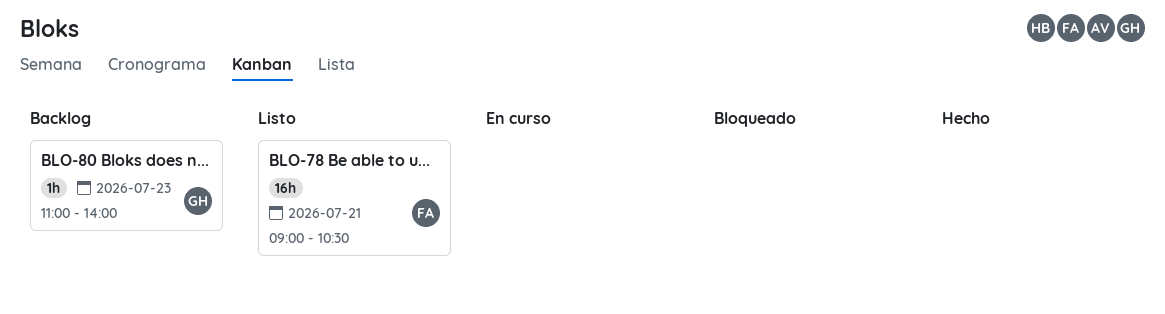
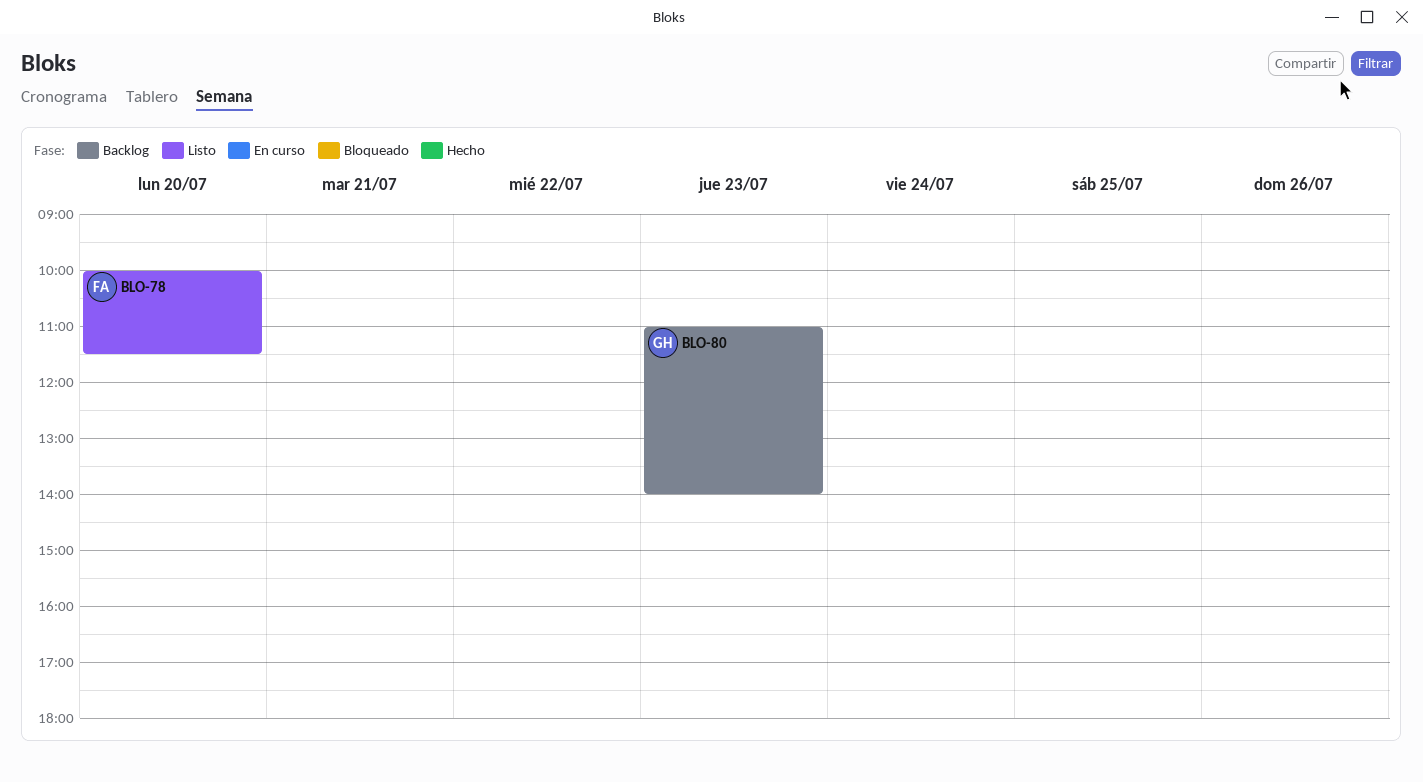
BLO-78, day: Jul 21 -> Jul 20
BLO-78, begins: 09:00 -> 10:00
BLO-78, ends: 10:30 -> 11:30

